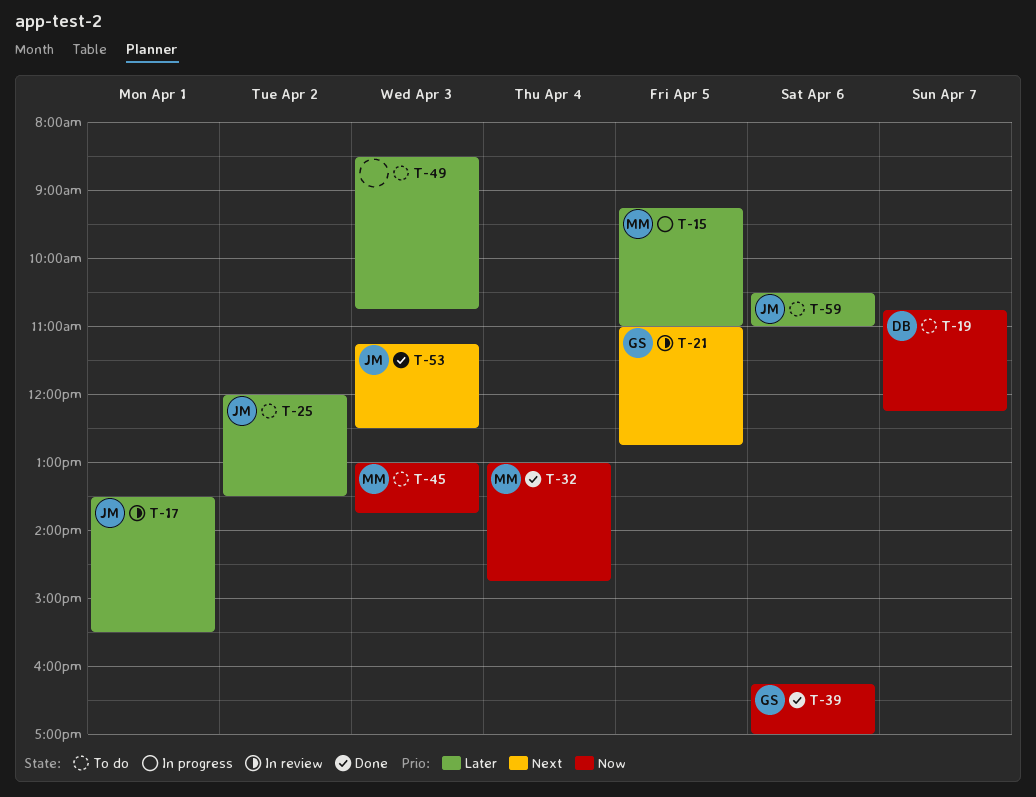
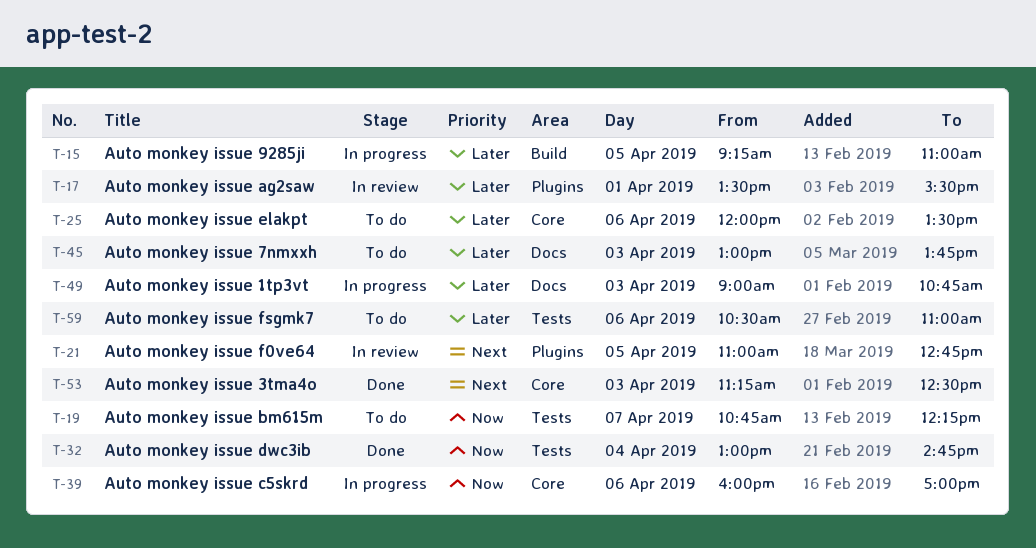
T-25, day: Apr 2 -> Apr 6
T-39, status: Done -> In progress
T-39, begins: 16:15 -> 16:00
T-45, priority: Now -> Later
T-49, status: To do -> In progress
T-49, begins: 08:30 -> 09:00

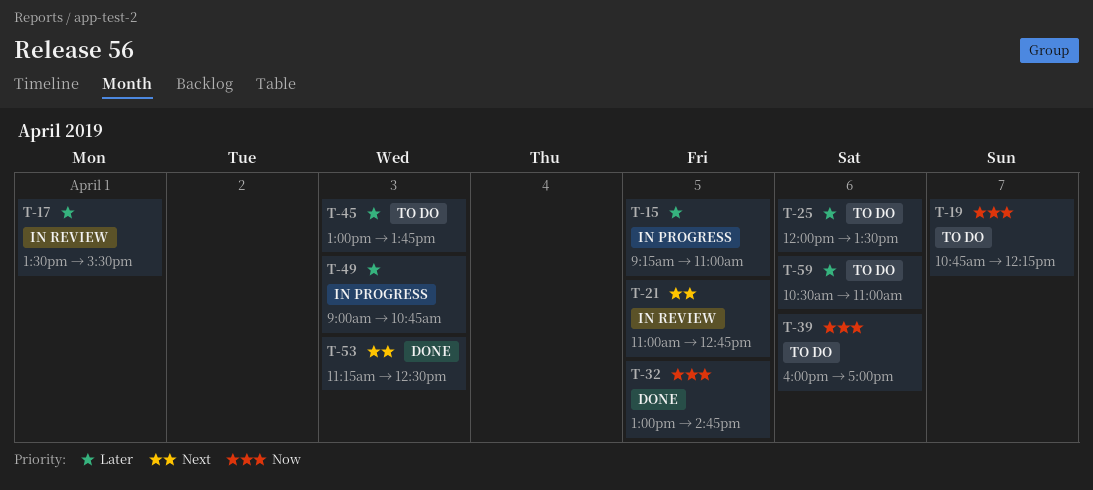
T-32, day: Apr 4 -> Apr 5
T-39, status: In progress -> To do

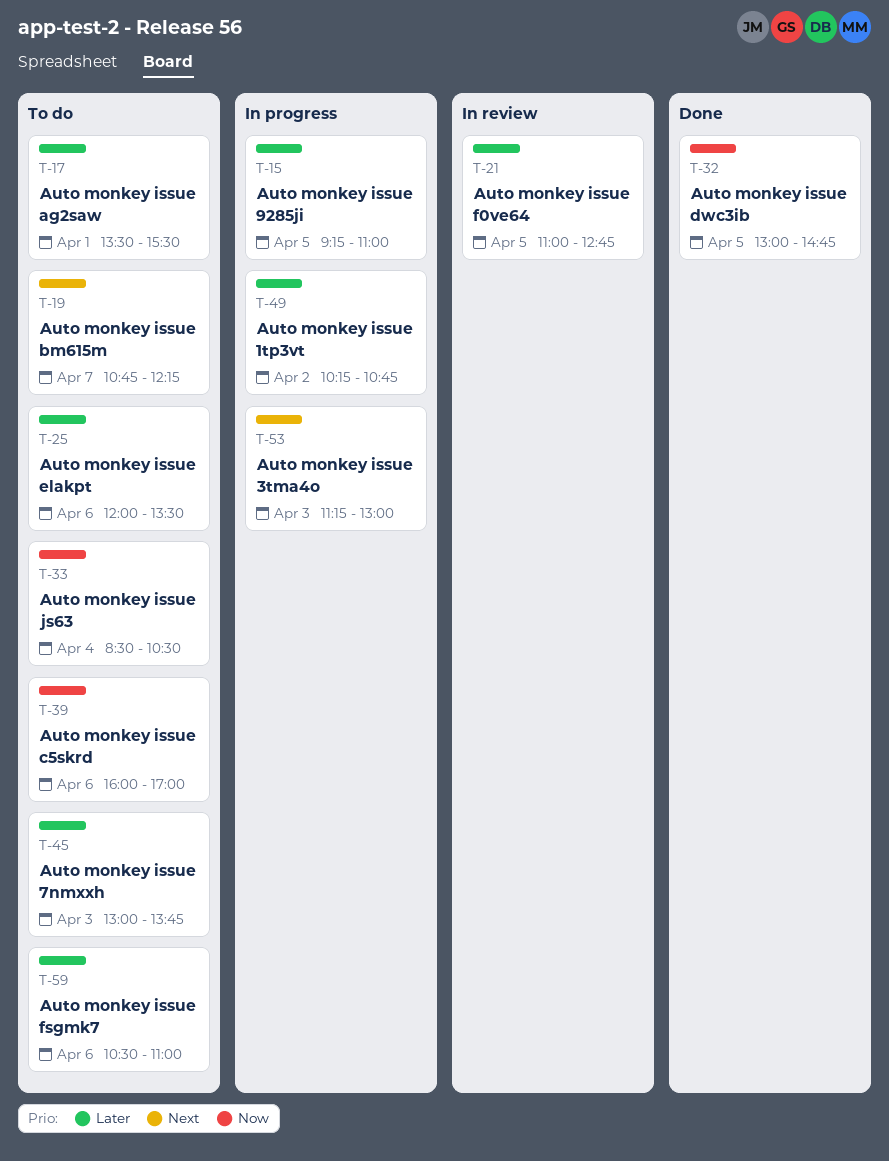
T-17, status: In review -> To do
T-19, priority: Now -> Next
T-21, priority: Next -> Later
T-33: none -> present
T-49, day: Apr 3 -> Apr 2
T-49, begins: 09:00 -> 10:15
T-53, status: Done -> In progress
T-53, ends: 12:30 -> 13:00

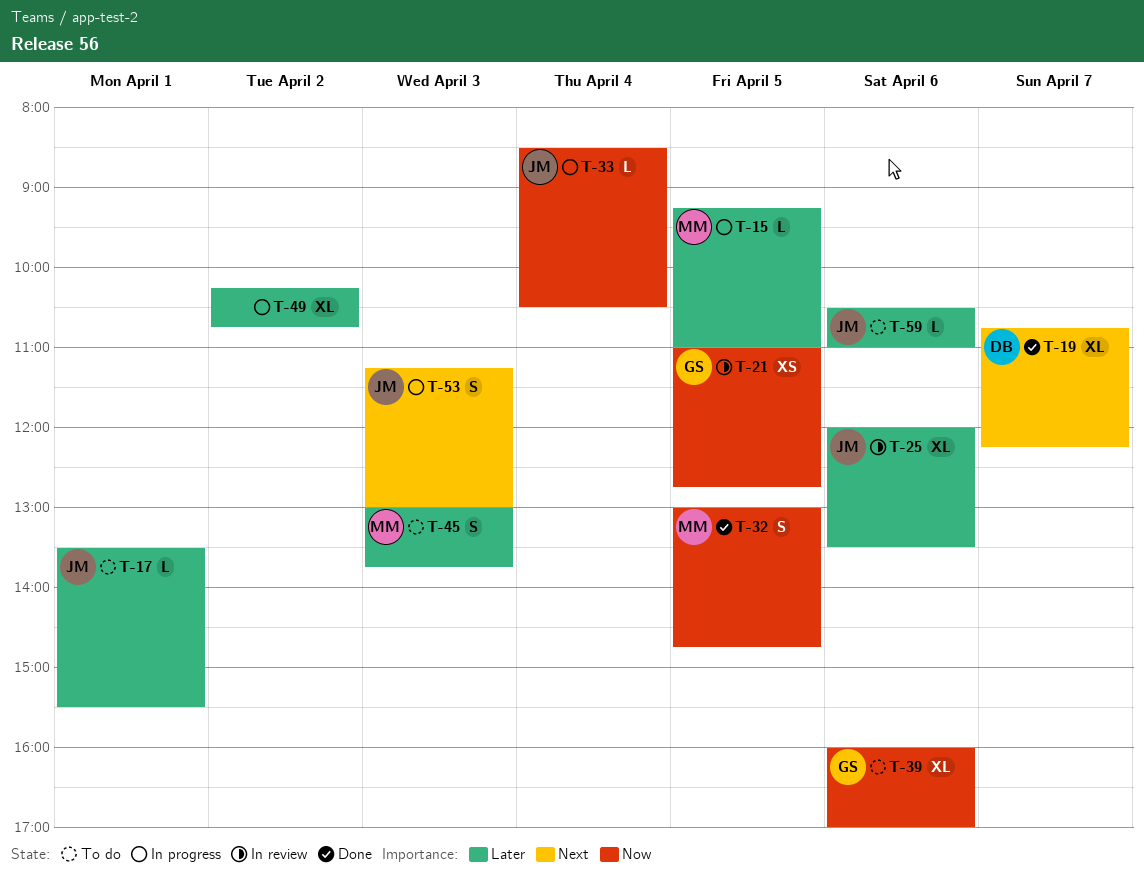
T-19, status: To do -> Done
T-21, priority: Later -> Now
T-25, status: To do -> In review
T-33, status: To do -> In progress

